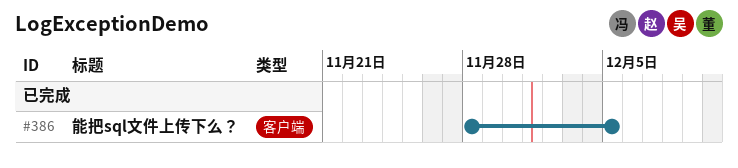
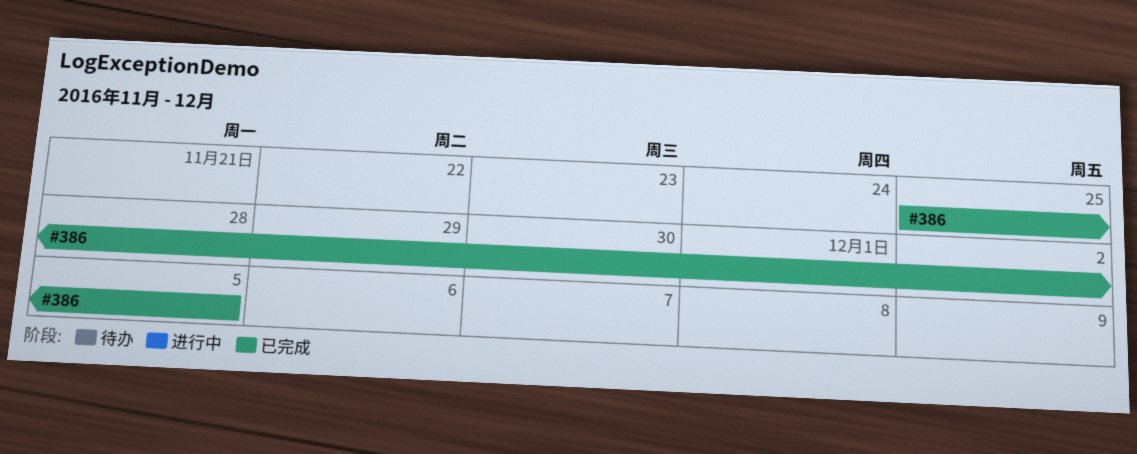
#386, start: Nov 28 -> Nov 25

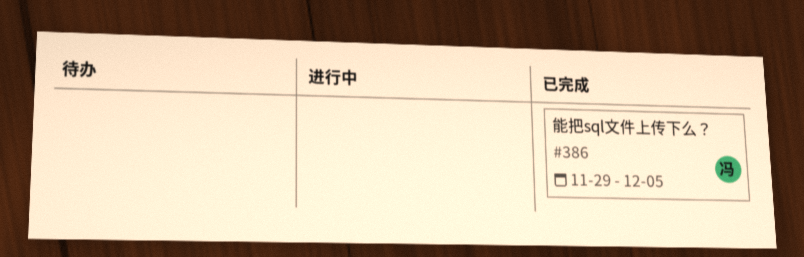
#386, start: Nov 25 -> Nov 29

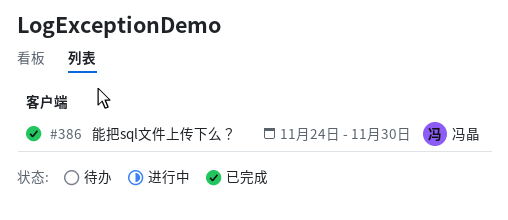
#386, start: Nov 29 -> Nov 24
#386, due: Dec 5 -> Nov 30

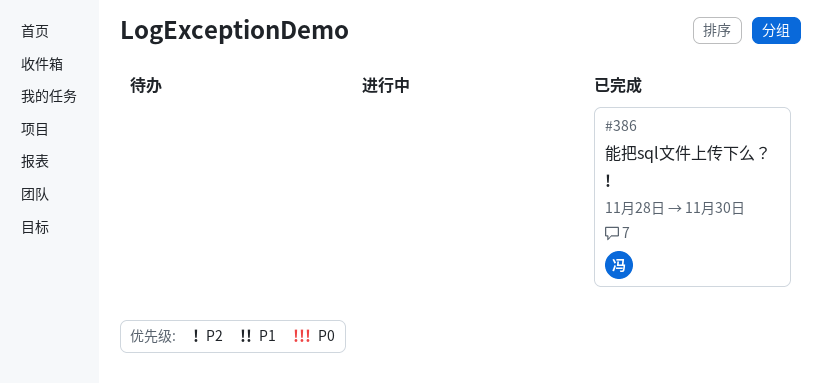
#386, start: Nov 24 -> Nov 28

